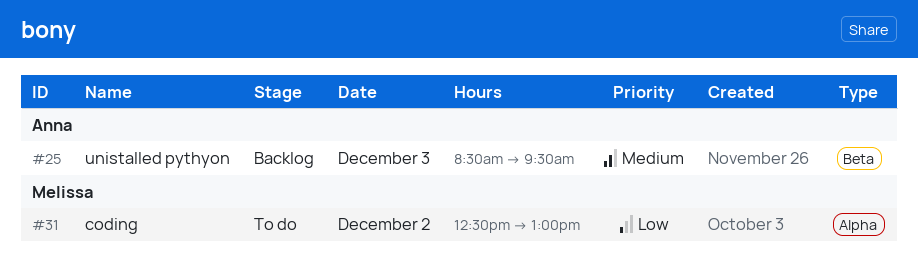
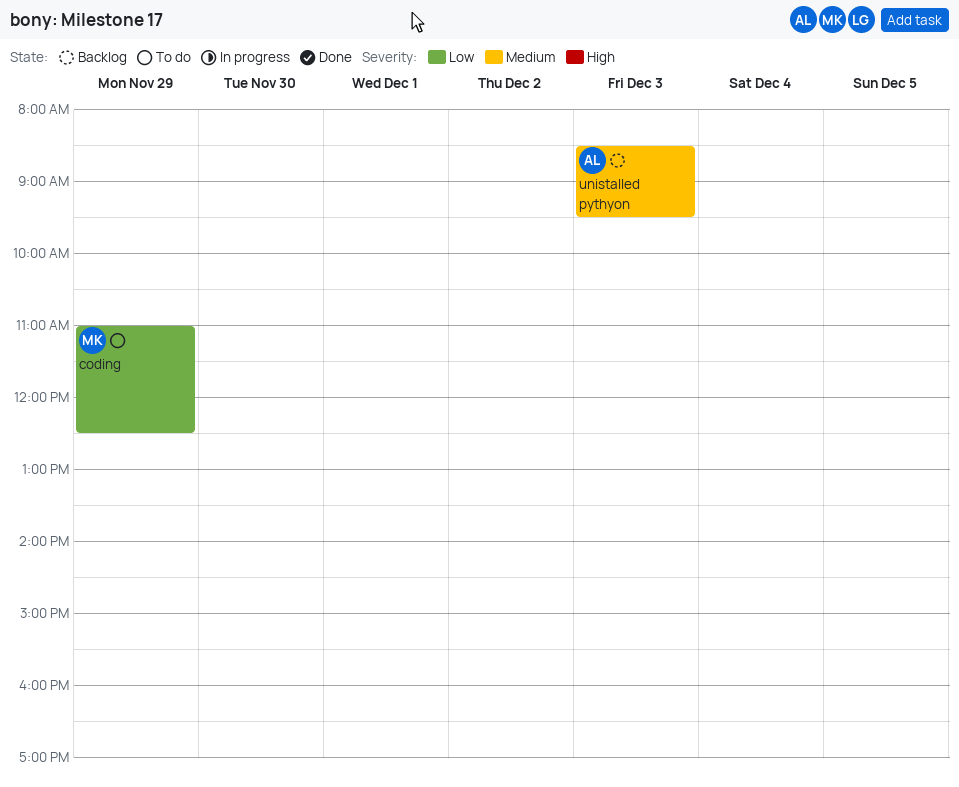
coding, day: Dec 2 -> Nov 29
coding, begins: 12:30 -> 11:00
coding, ends: 13:00 -> 12:30

